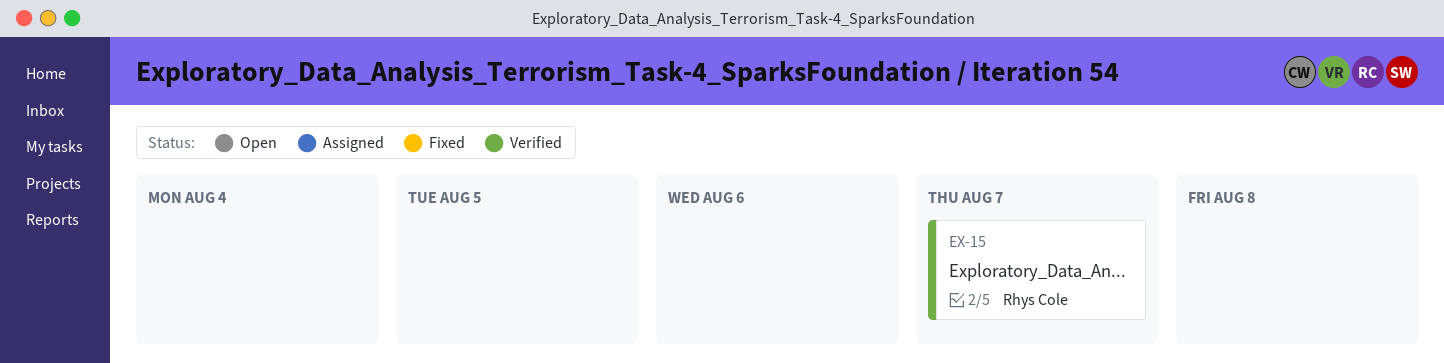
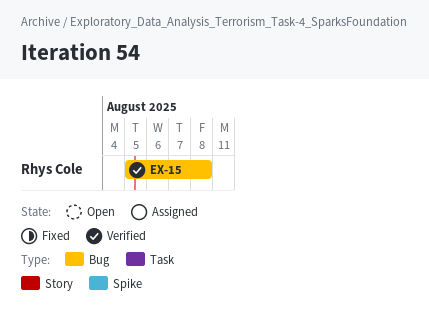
EX-15, due: Aug 7 -> Aug 8

